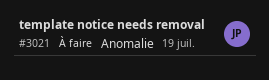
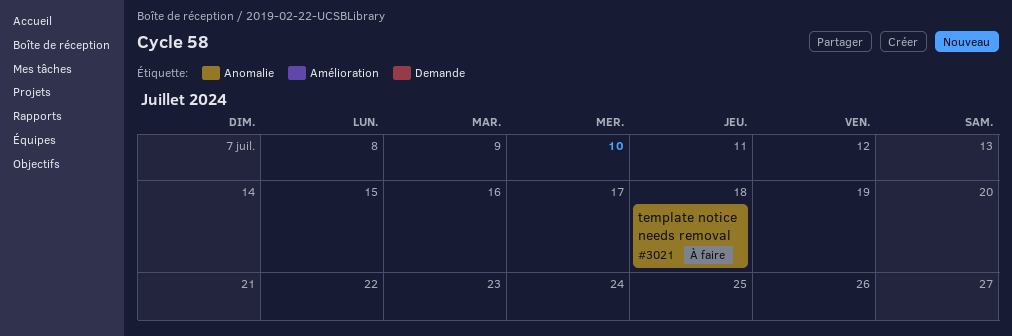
#3021, due: Jul 19 -> Jul 18

